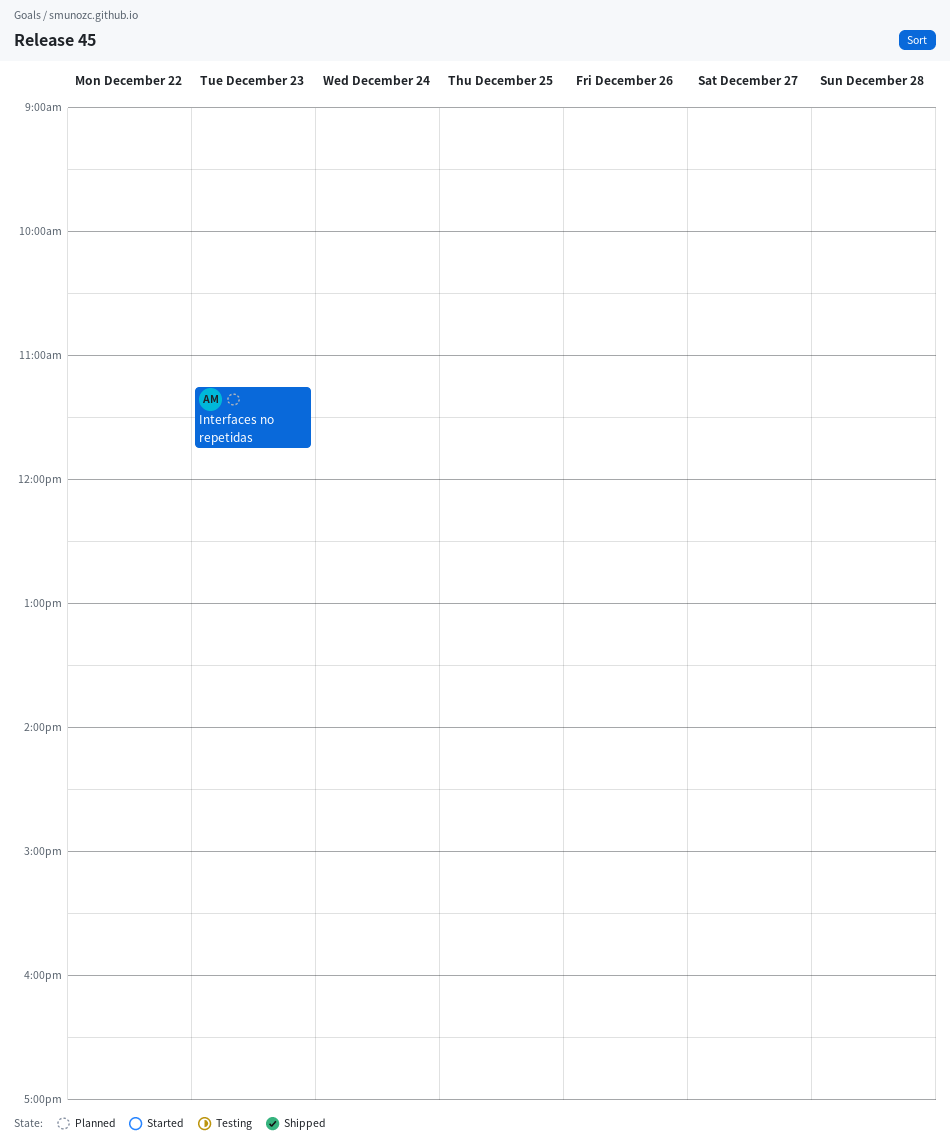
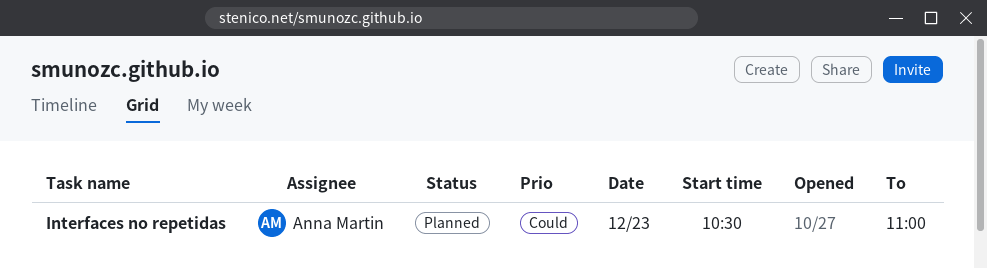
Interfaces no repetidas, begins: 11:15 -> 10:30
Interfaces no repetidas, ends: 11:45 -> 11:00

